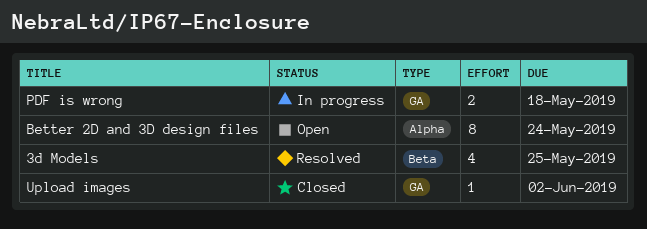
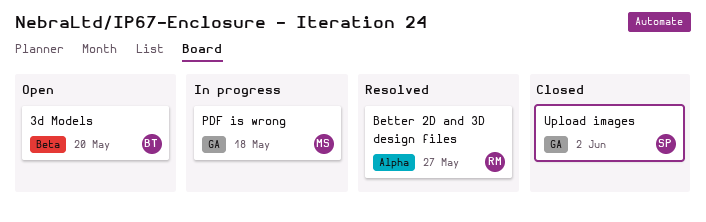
3d Models, status: Resolved -> Open
3d Models, due: May 25 -> May 20
Better 2D and 3D design files, status: Open -> Resolved
Better 2D and 3D design files, due: May 24 -> May 27

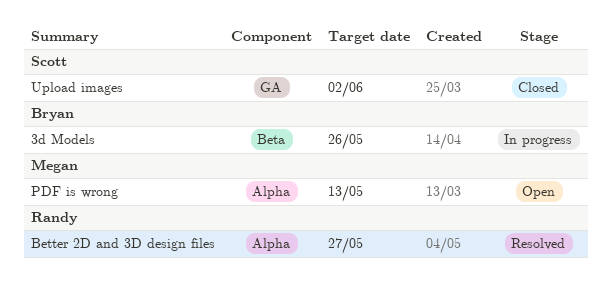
3d Models, status: Open -> In progress
3d Models, due: May 20 -> May 26
PDF is wrong, status: In progress -> Open
PDF is wrong, label: GA -> Alpha
PDF is wrong, due: May 18 -> May 13

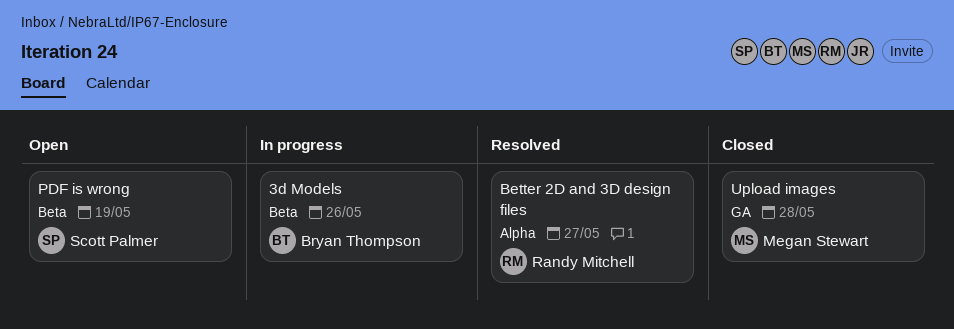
PDF is wrong, owner: Megan Stewart -> Scott Palmer
PDF is wrong, label: Alpha -> Beta
PDF is wrong, due: May 13 -> May 19
Upload images, owner: Scott Palmer -> Megan Stewart
Upload images, due: Jun 2 -> May 28

